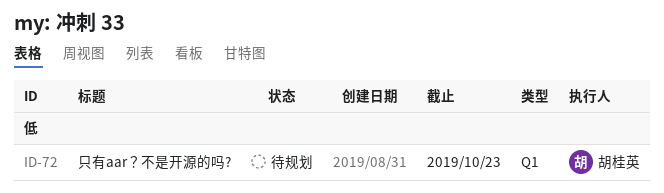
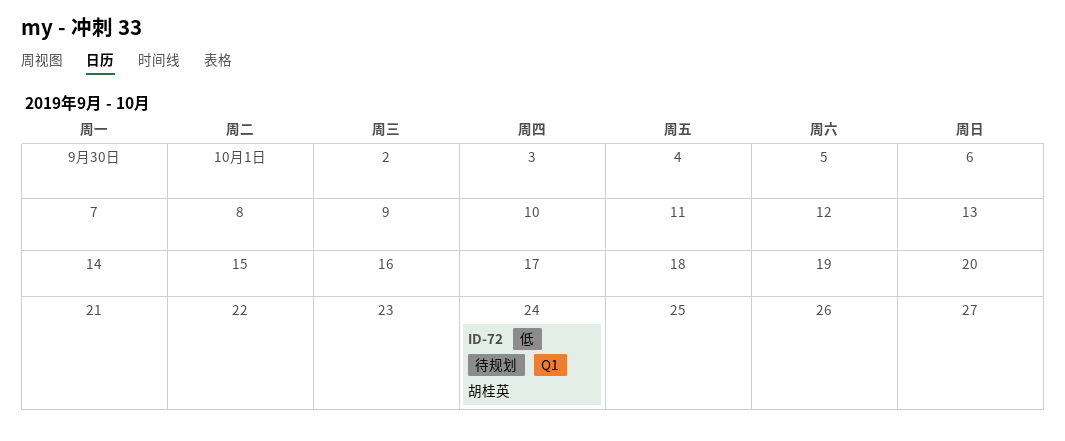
ID-72, due: Oct 23 -> Oct 24

